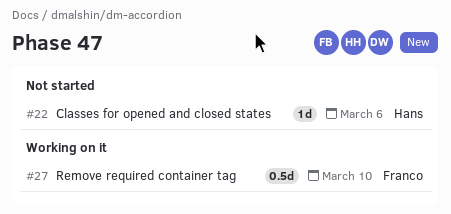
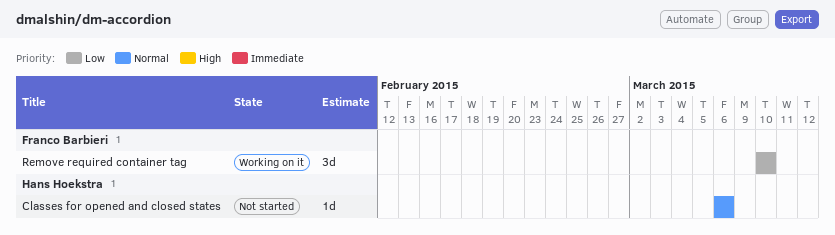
Remove required container tag, estimate: 0.5d -> 3d

